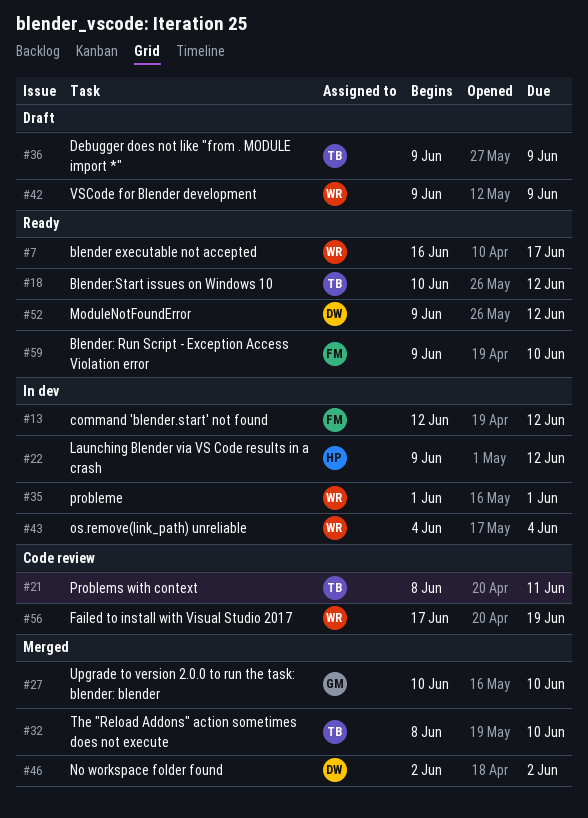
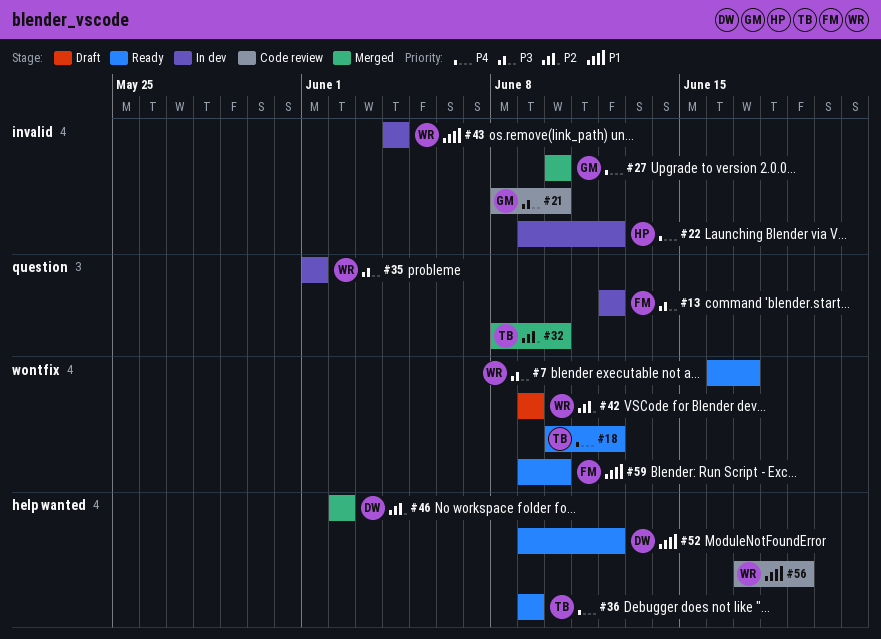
#21, owner: TB -> GM
#21, due: Jun 11 -> Jun 10
#36, status: Draft -> Ready

